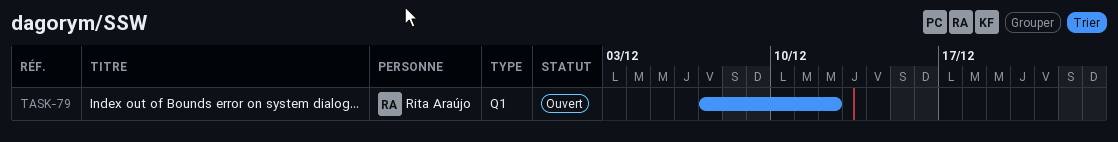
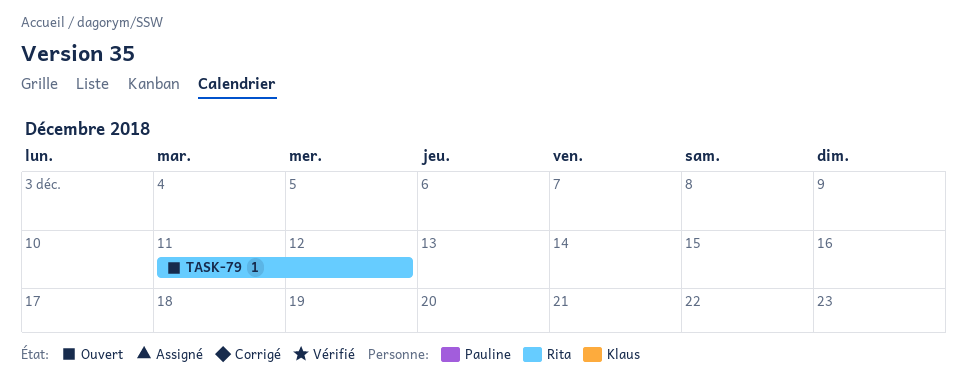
TASK-79, start: Dec 7 -> Dec 11

